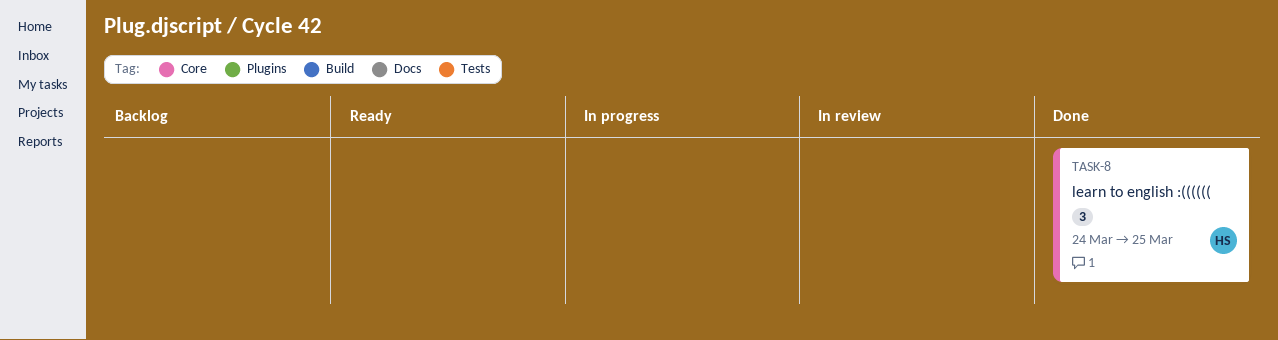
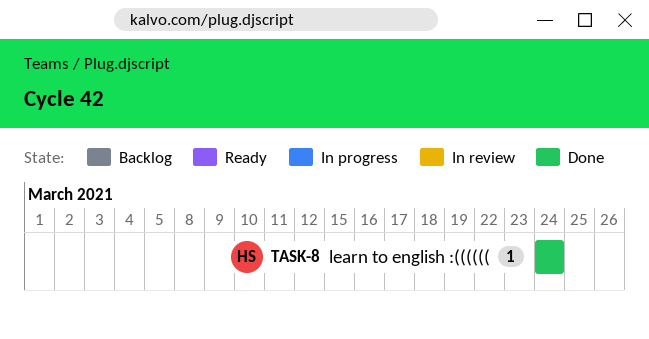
TASK-8, estimate: 3 -> 1
TASK-8, due: Mar 25 -> Mar 24

